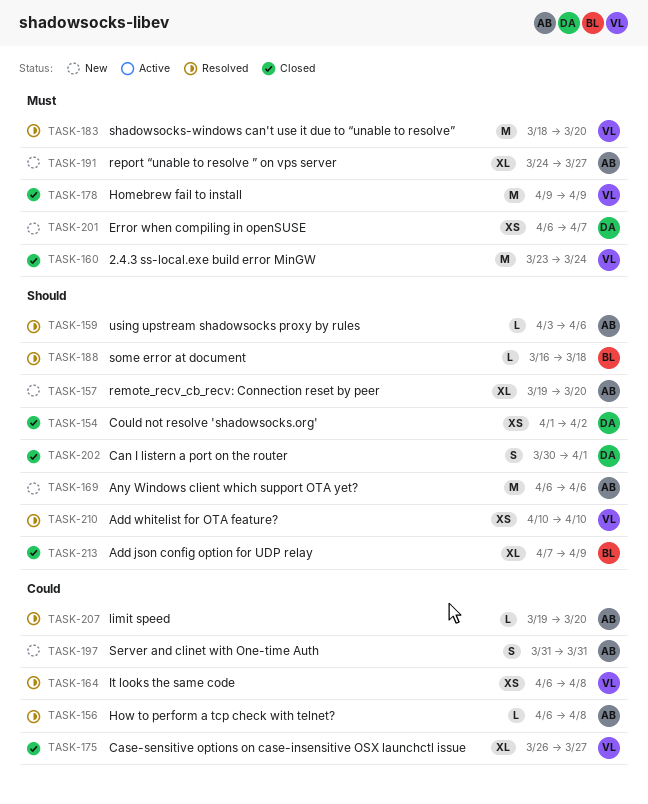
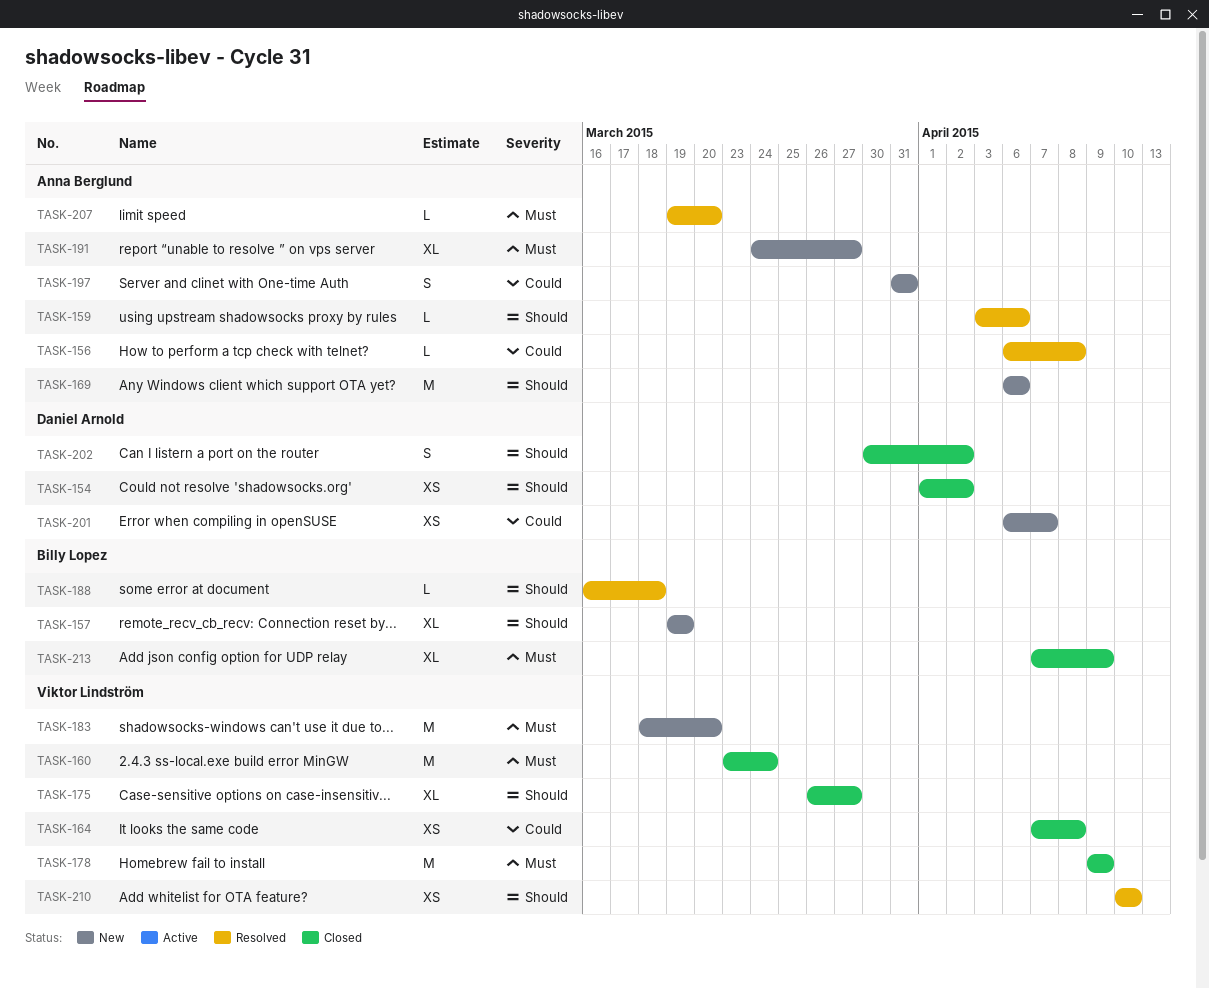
TASK-157, owner: Anna Berglund -> Billy Lopez
TASK-157, due: Mar 20 -> Mar 19
TASK-164, status: Resolved -> Closed
TASK-164, start: Apr 6 -> Apr 7
TASK-175, priority: Could -> Should
TASK-183, status: Resolved -> New
TASK-201, priority: Must -> Could
TASK-202, due: Apr 1 -> Apr 2
TASK-207, priority: Could -> Must
TASK-213, priority: Should -> Must

